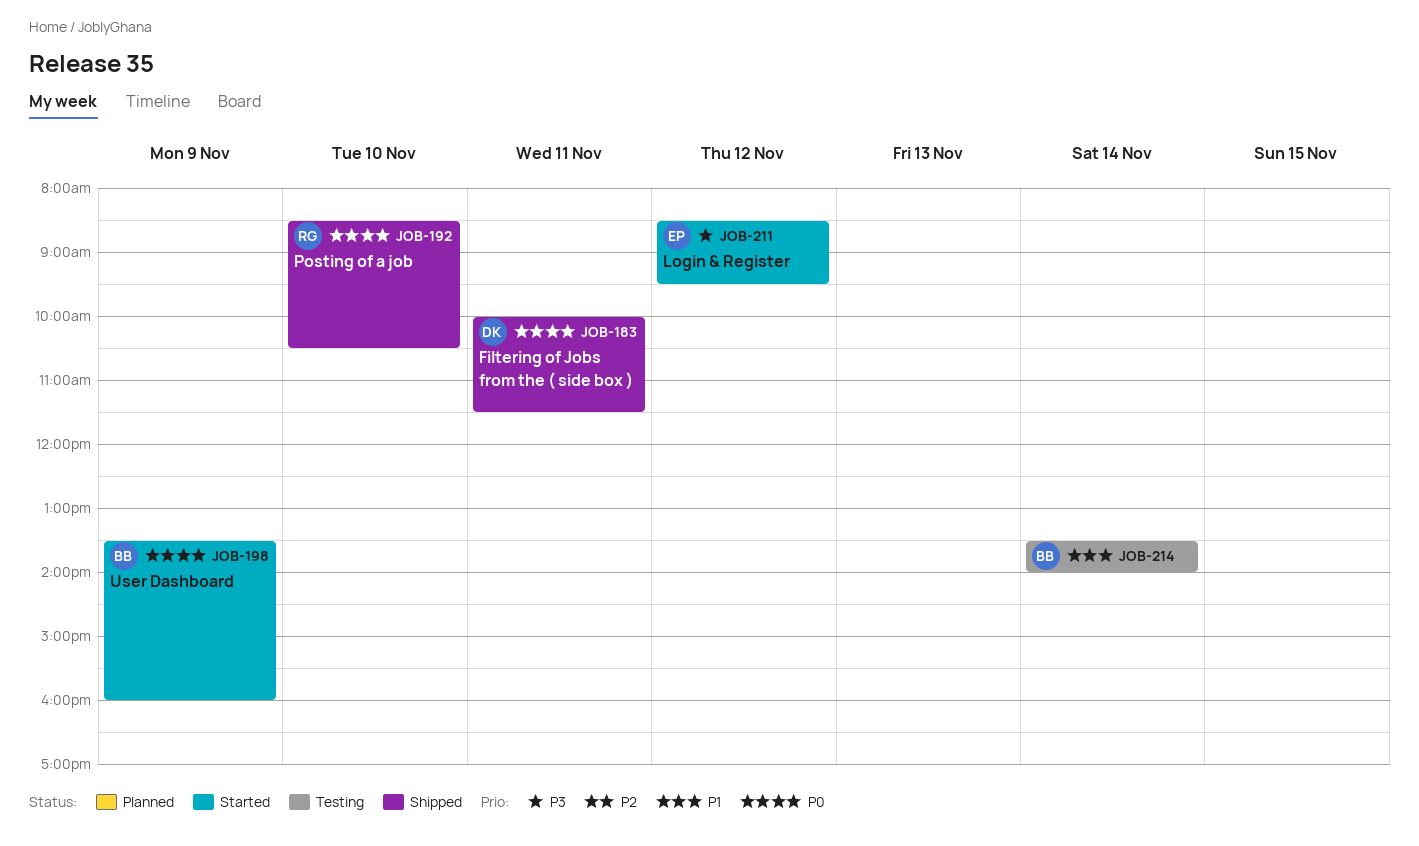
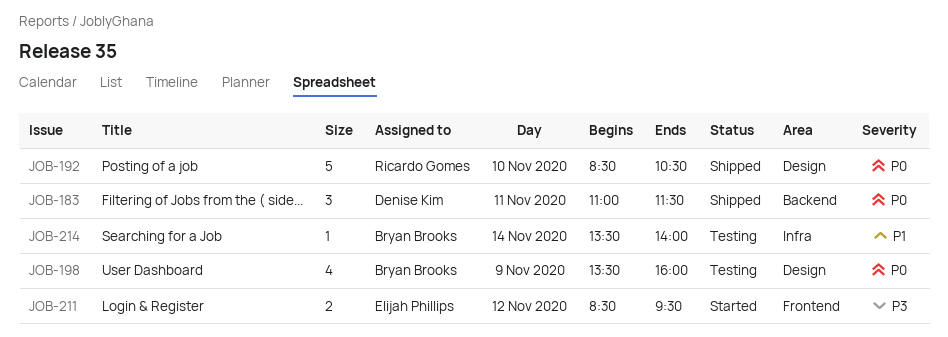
JOB-183, begins: 10:00 -> 11:00
JOB-198, status: Started -> Testing

